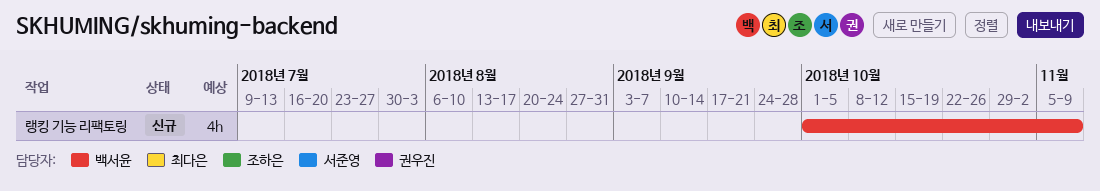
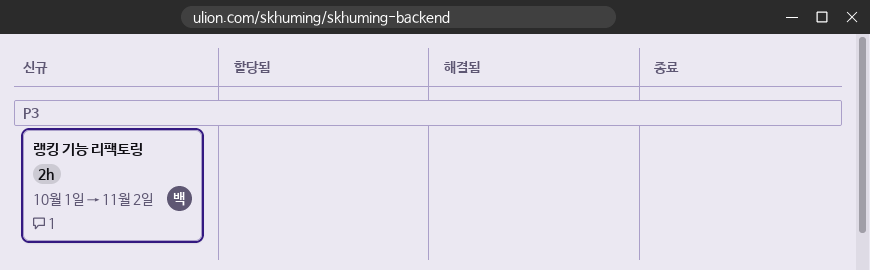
랭킹 기능 리팩토링, estimate: 4h -> 2h
랭킹 기능 리팩토링, due: Nov 9 -> Nov 2

